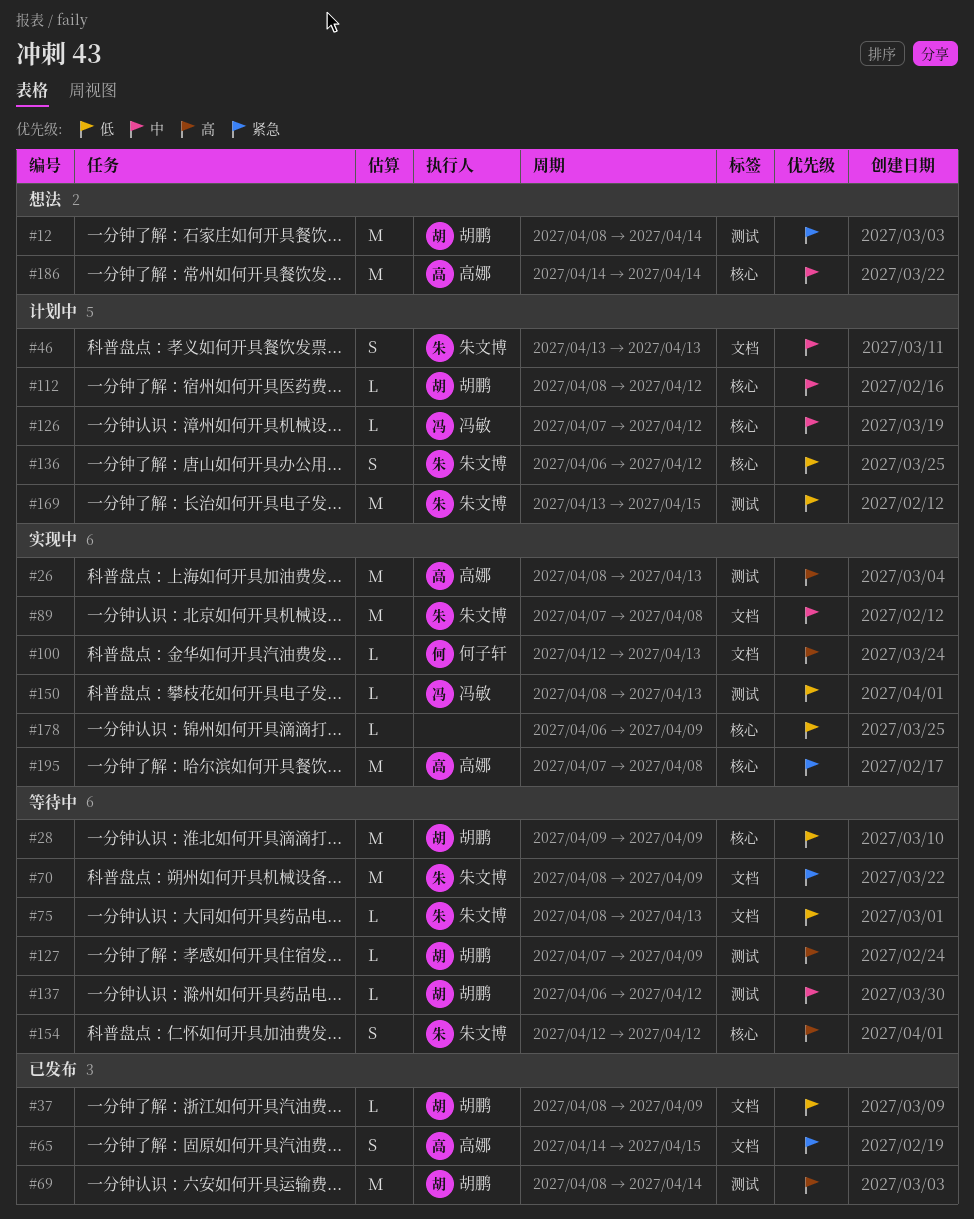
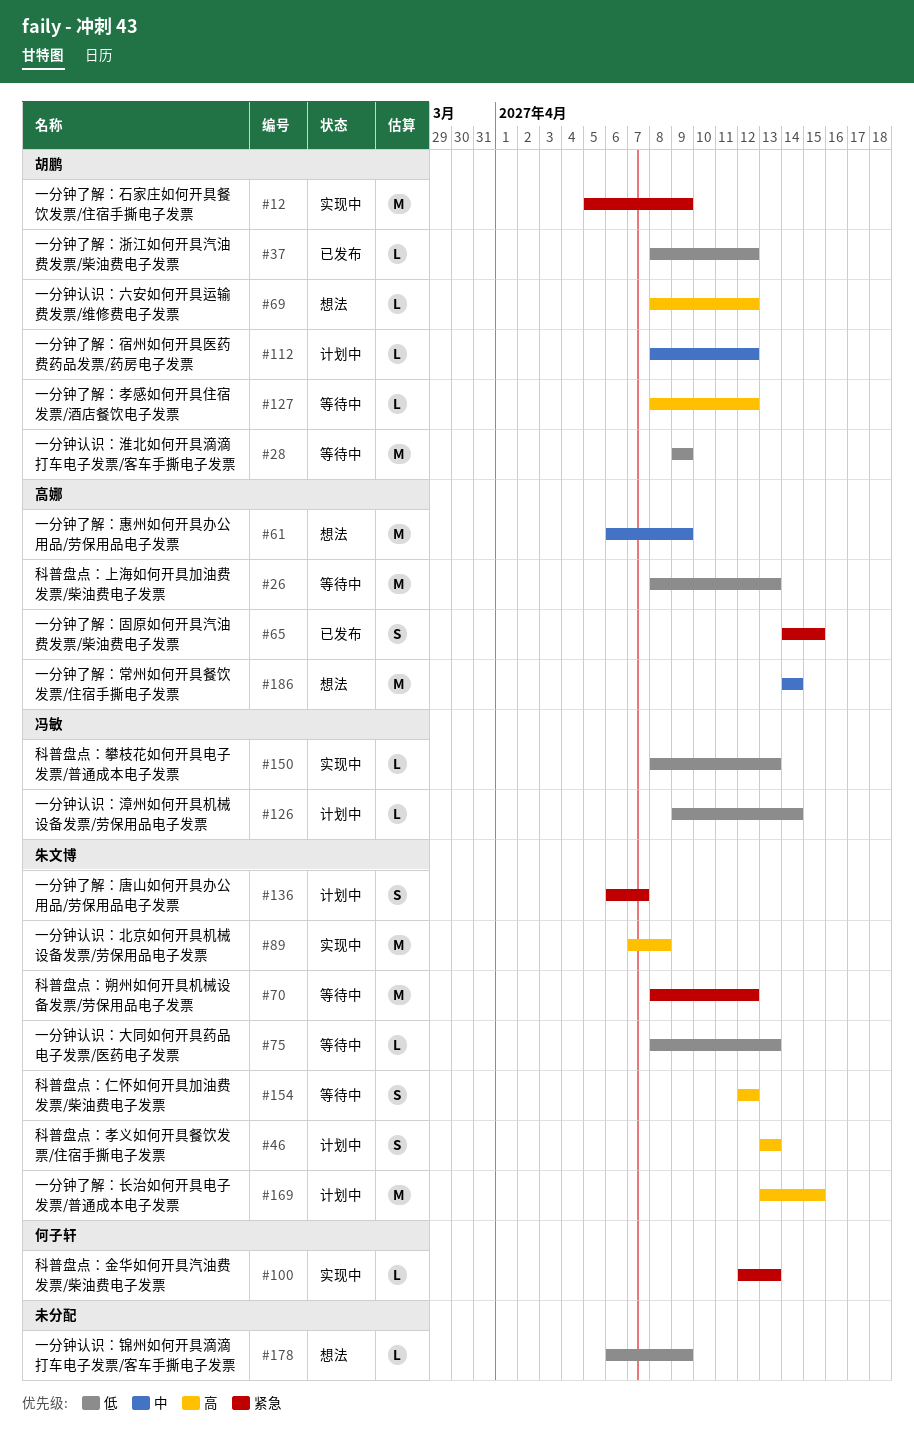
#12, status: 想法 -> 实现中
#12, start: Apr 8 -> Apr 5
#12, due: Apr 14 -> Apr 9
#26, status: 实现中 -> 等待中
#26, priority: 高 -> 低
#37, due: Apr 9 -> Apr 12
#46, priority: 中 -> 高
#61: none -> present
#69, status: 已发布 -> 想法
#69, estimate: M -> L
#69, due: Apr 14 -> Apr 12
#70, due: Apr 9 -> Apr 12
#89, priority: 中 -> 高
#100, priority: 高 -> 紧急
#126, priority: 中 -> 低
#126, start: Apr 7 -> Apr 9
#126, due: Apr 12 -> Apr 14
#127, start: Apr 7 -> Apr 8
#127, due: Apr 9 -> Apr 12
#136, priority: 低 -> 紧急
#136, due: Apr 12 -> Apr 7
#137: present -> none
#169, priority: 低 -> 高
#178, status: 实现中 -> 想法
#195: present -> none

